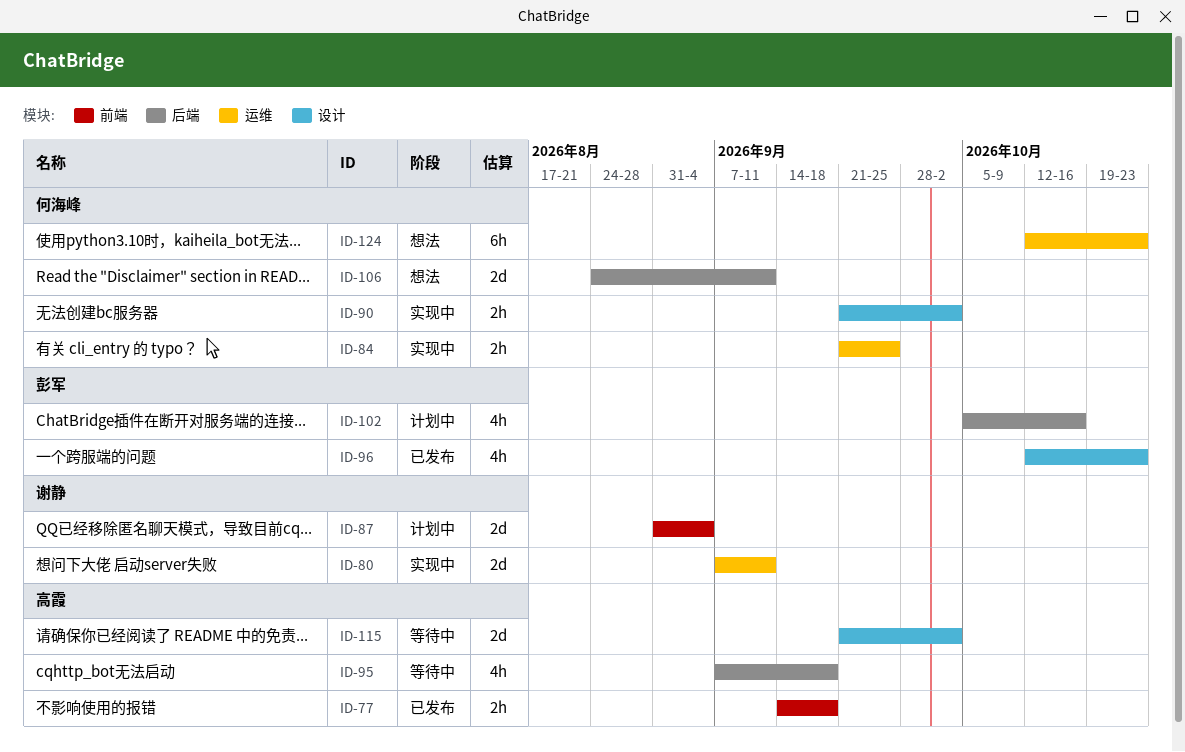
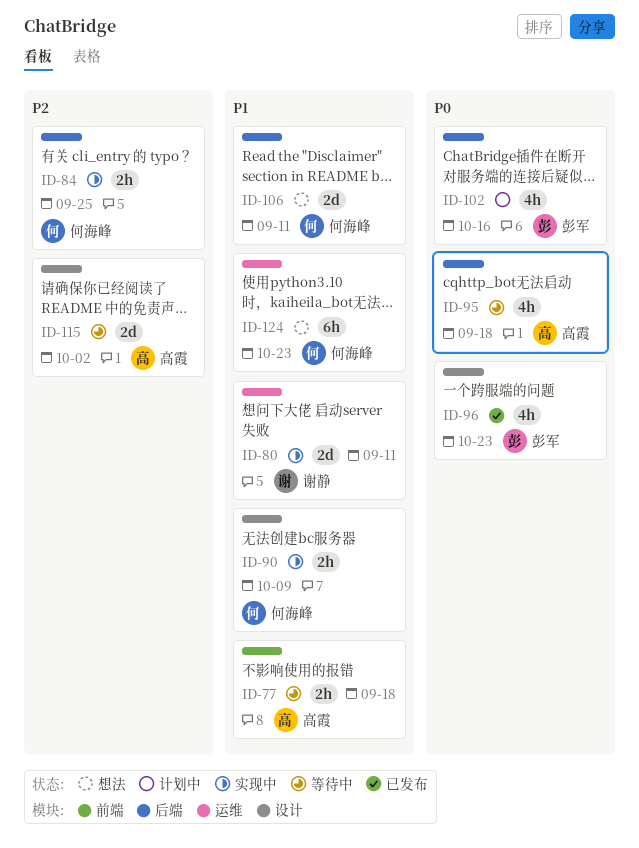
ID-77, status: 已发布 -> 等待中
ID-84, label: 运维 -> 后端
ID-87: present -> none
ID-90, due: Oct 2 -> Oct 9

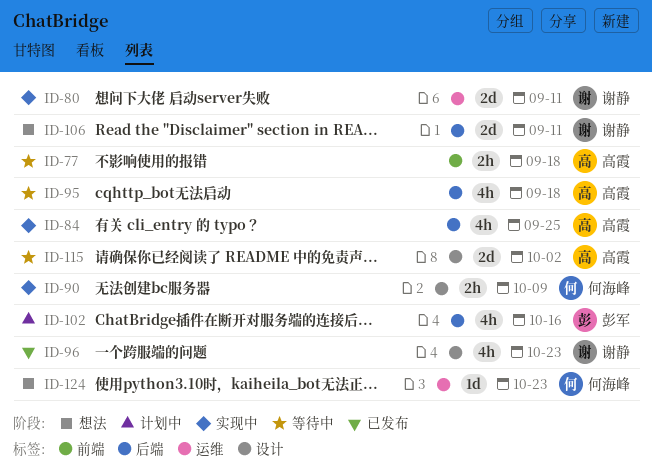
ID-84, owner: 何海峰 -> 高霞
ID-84, estimate: 2h -> 4h
ID-96, owner: 彭军 -> 谢静
ID-106, owner: 何海峰 -> 谢静
ID-124, estimate: 6h -> 1d

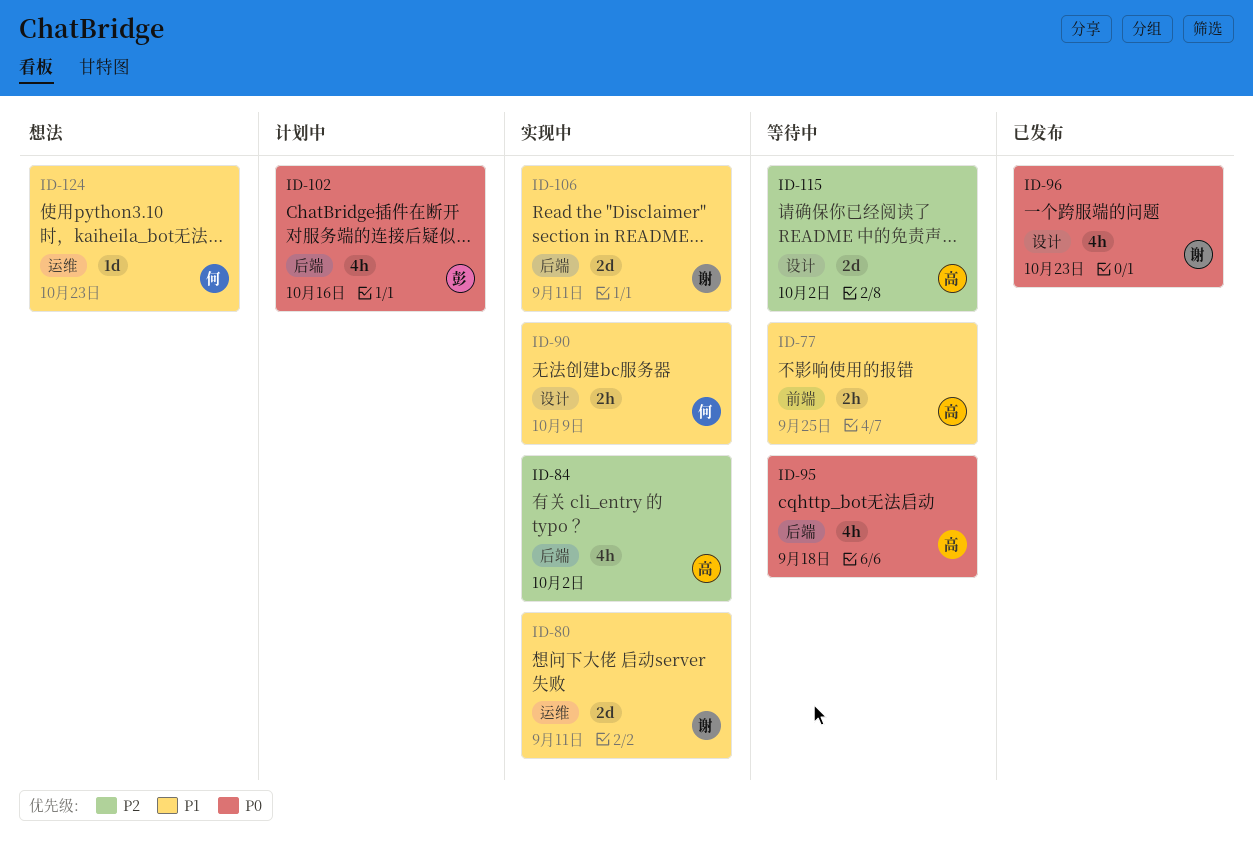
ID-77, due: Sep 18 -> Sep 25
ID-84, due: Sep 25 -> Oct 2
ID-106, status: 想法 -> 实现中

